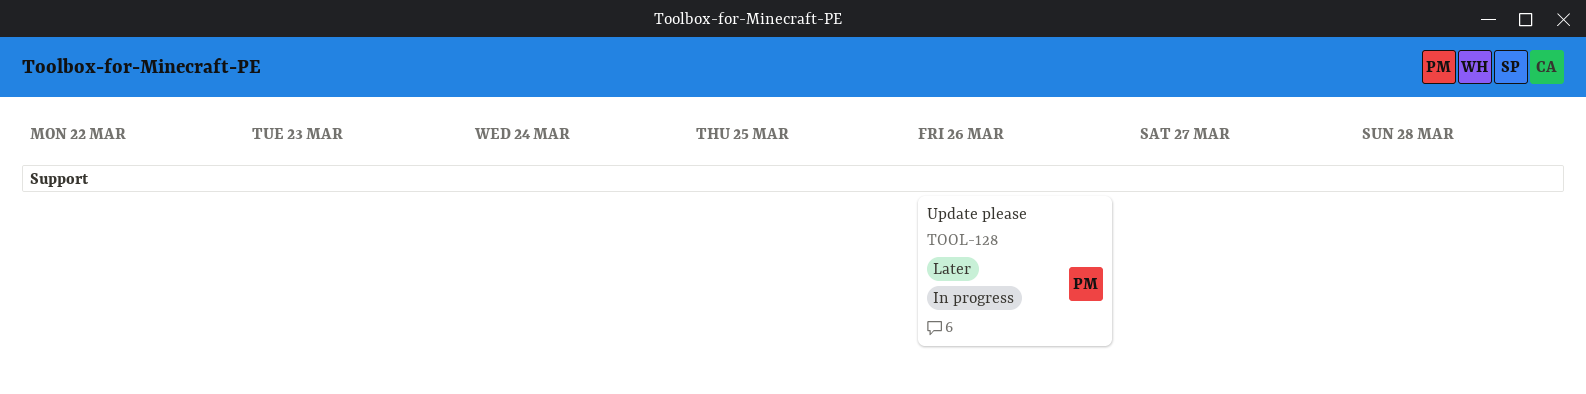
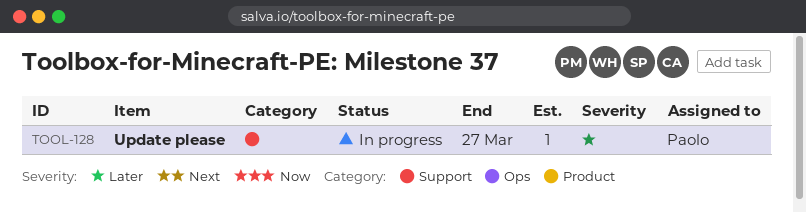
TOOL-128, due: Mar 26 -> Mar 27

